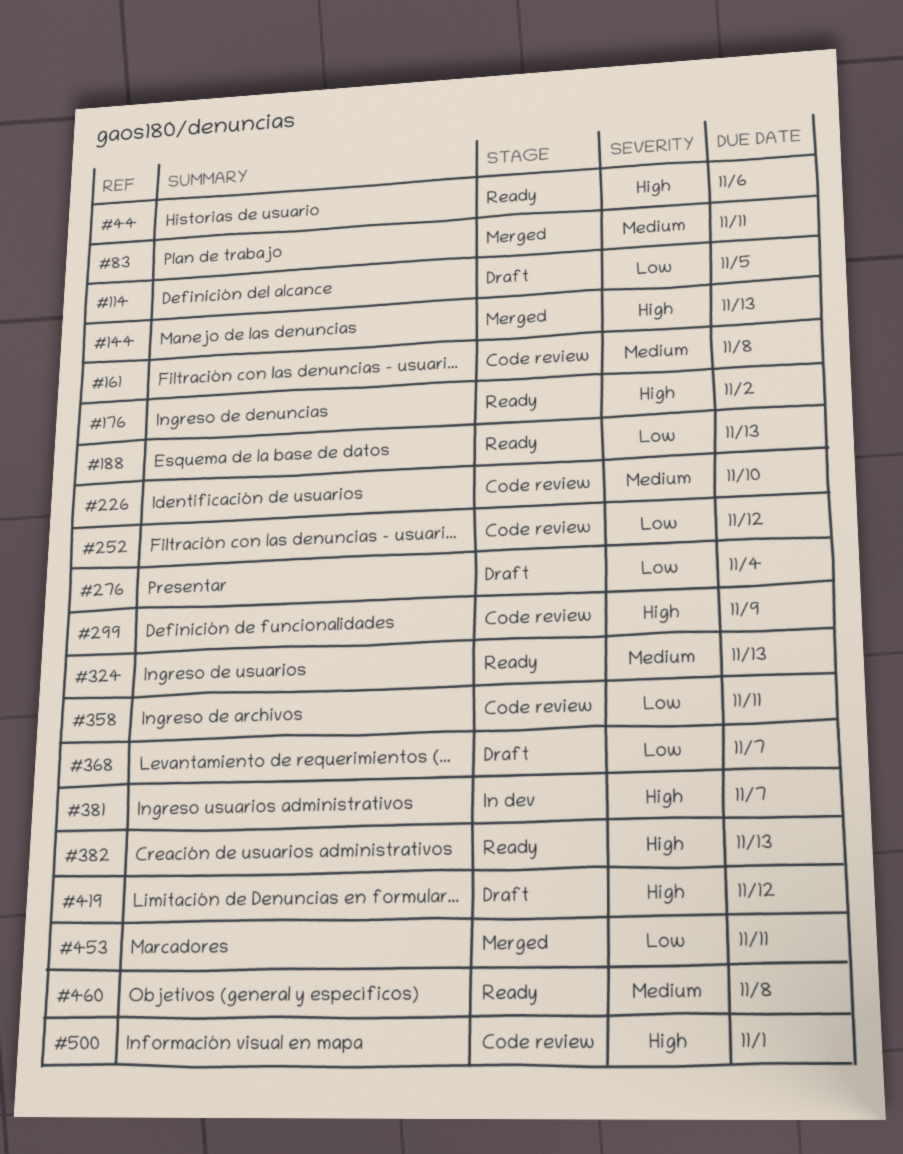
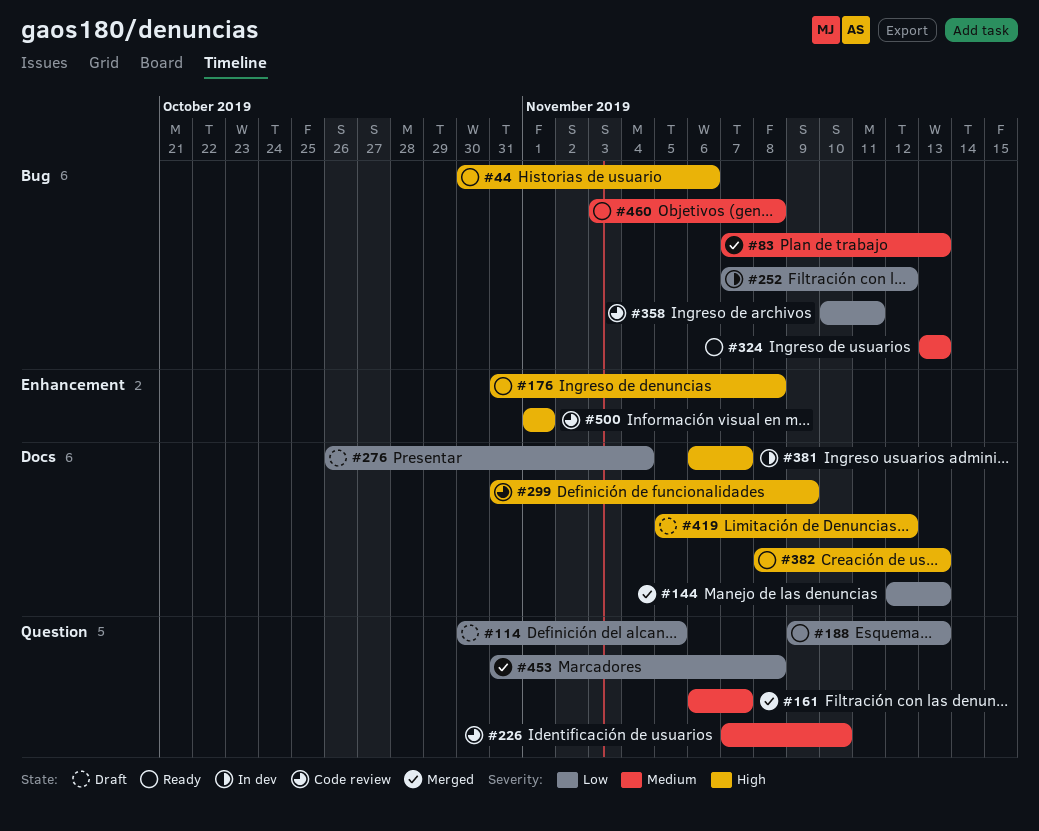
#83, due: Nov 11 -> Nov 13
#144, priority: High -> Low
#161, status: Code review -> Merged
#161, due: Nov 8 -> Nov 7
#176, due: Nov 2 -> Nov 8
#252, status: Code review -> In dev
#368: present -> none
#453, due: Nov 11 -> Nov 8

